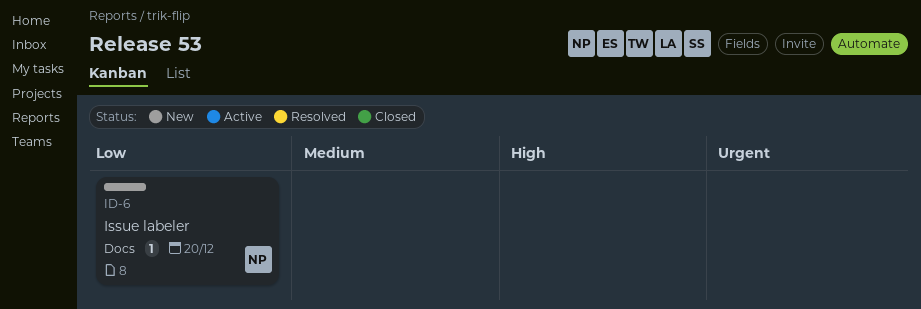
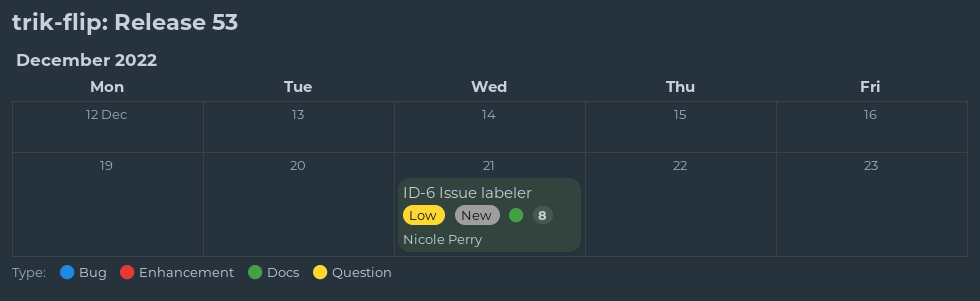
ID-6, estimate: 1 -> 8
ID-6, due: Dec 20 -> Dec 21

